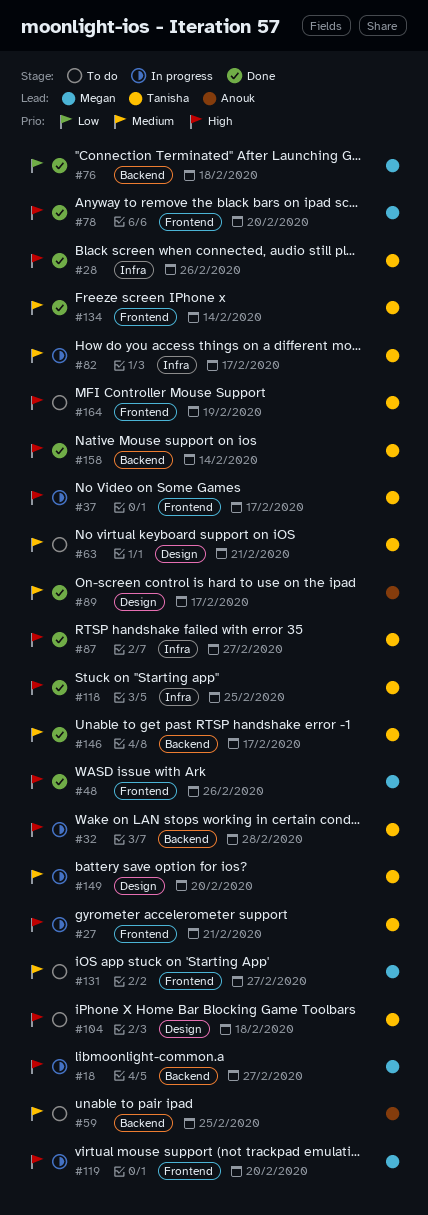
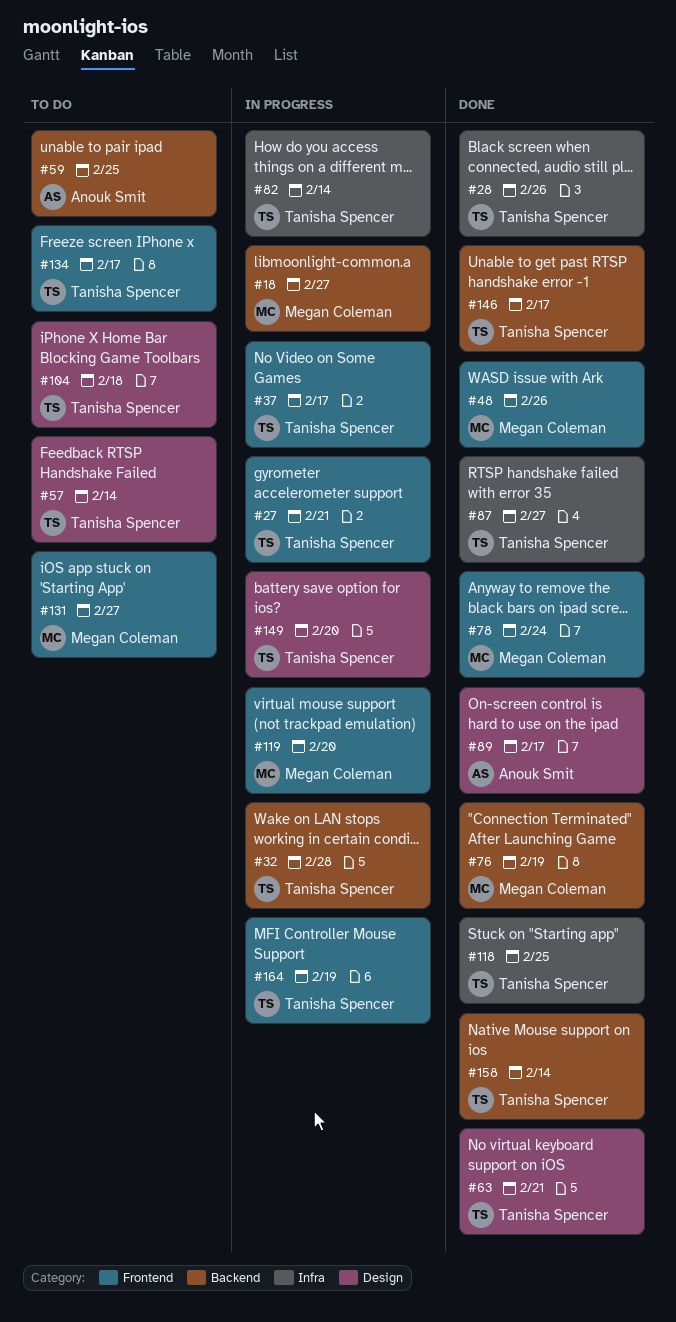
#57: none -> present
#63, status: To do -> Done
#76, due: Feb 18 -> Feb 19
#78, due: Feb 20 -> Feb 24
#82, due: Feb 17 -> Feb 14
#134, status: Done -> To do
#134, due: Feb 14 -> Feb 17
#164, status: To do -> In progress

